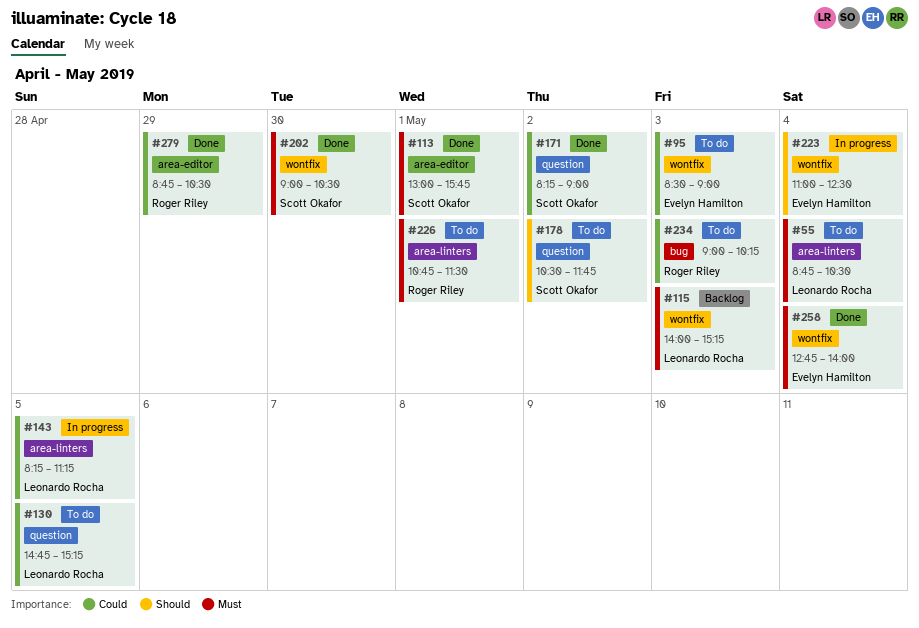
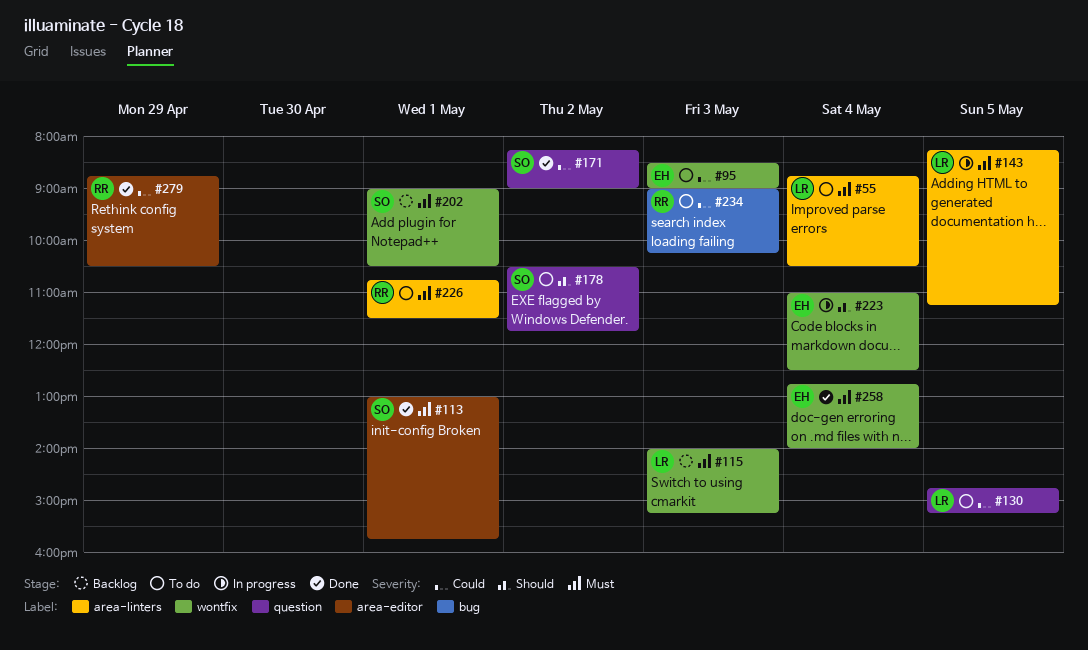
#143, priority: Could -> Must
#202, status: Done -> Backlog
#202, day: Apr 30 -> May 1

